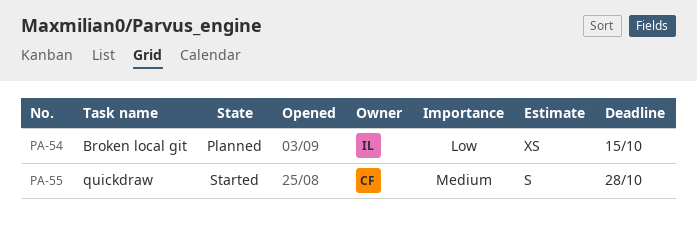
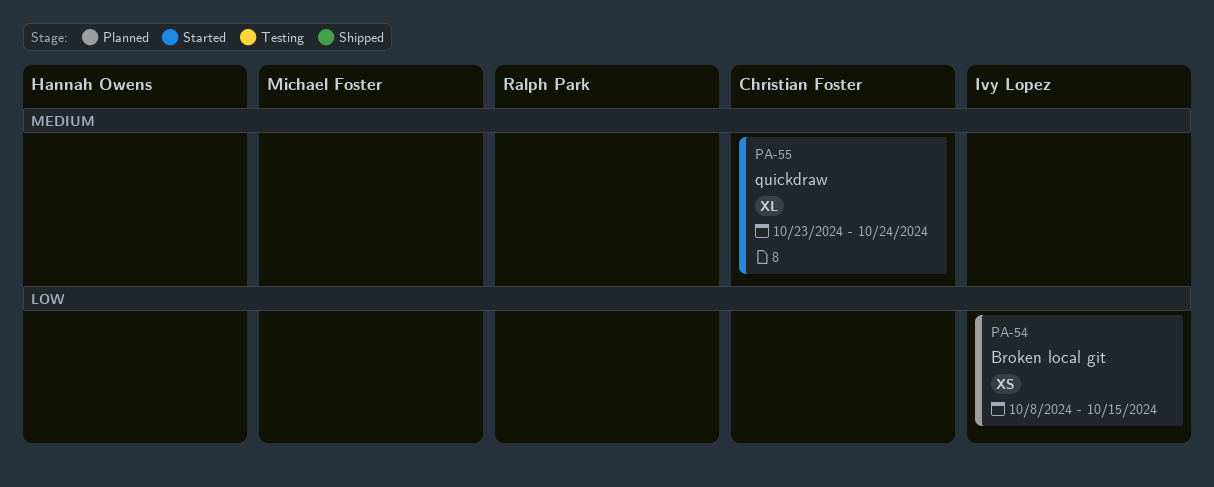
PA-55, estimate: S -> XL
PA-55, due: Oct 28 -> Oct 24

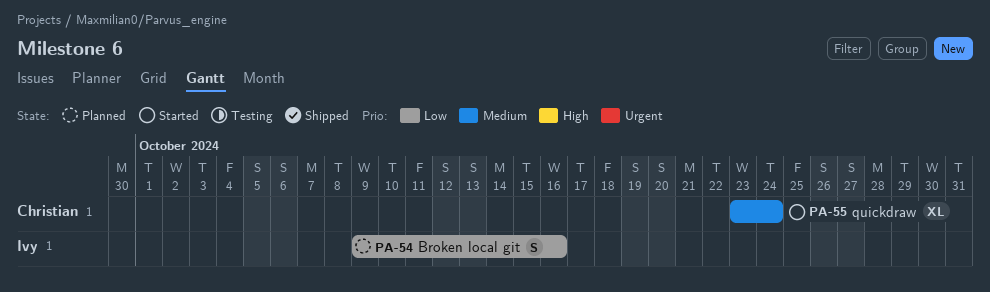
PA-54, estimate: XS -> S
PA-54, start: Oct 8 -> Oct 9
PA-54, due: Oct 15 -> Oct 16

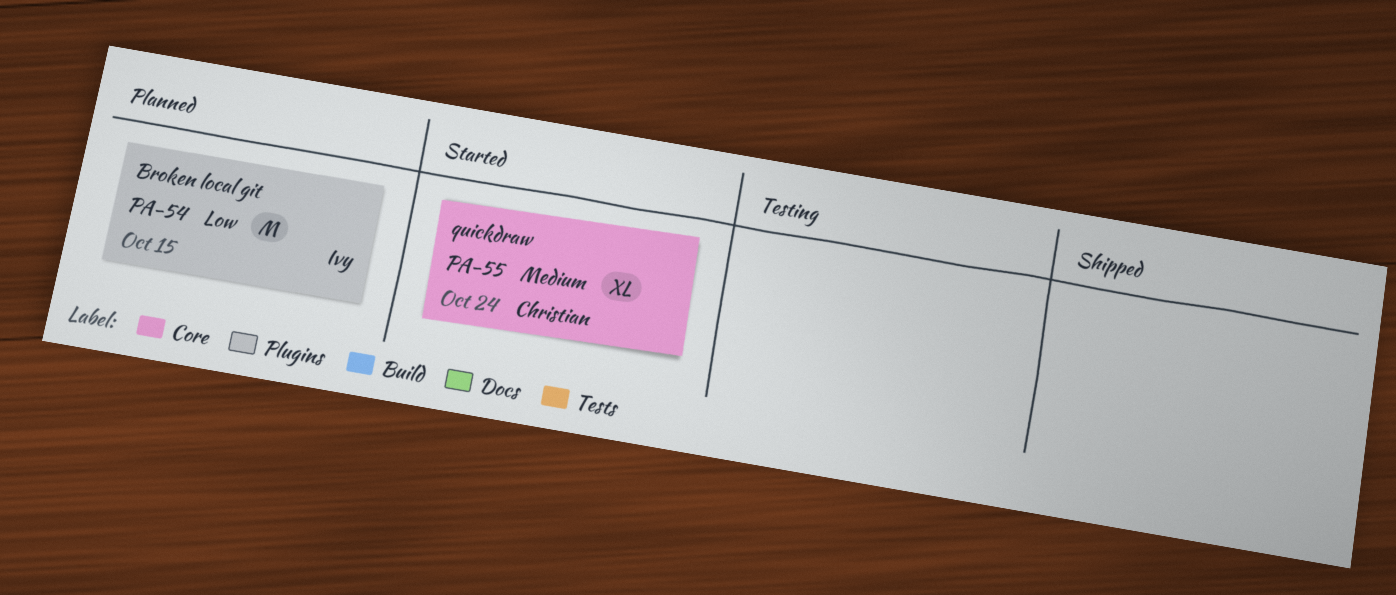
PA-54, estimate: S -> M
PA-54, due: Oct 16 -> Oct 15

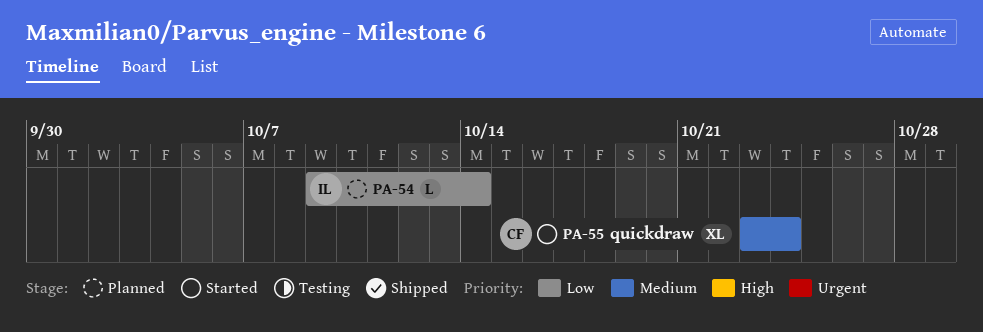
PA-54, estimate: M -> L
PA-54, due: Oct 15 -> Oct 14

